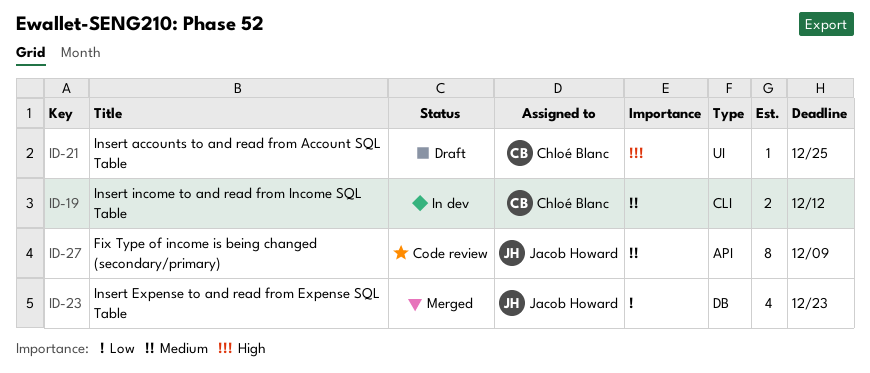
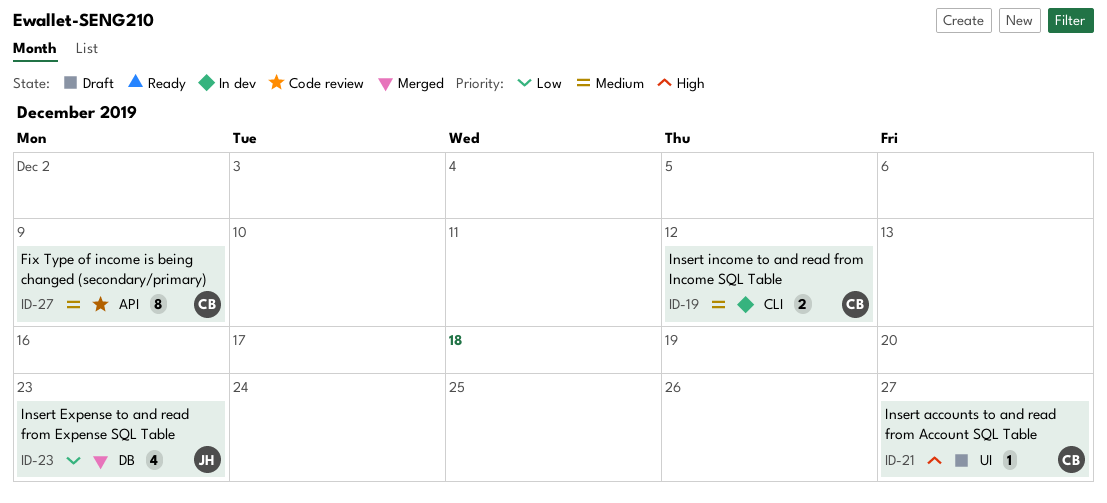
ID-21, due: Dec 25 -> Dec 27
ID-27, owner: Jacob Howard -> Chloé Blanc

